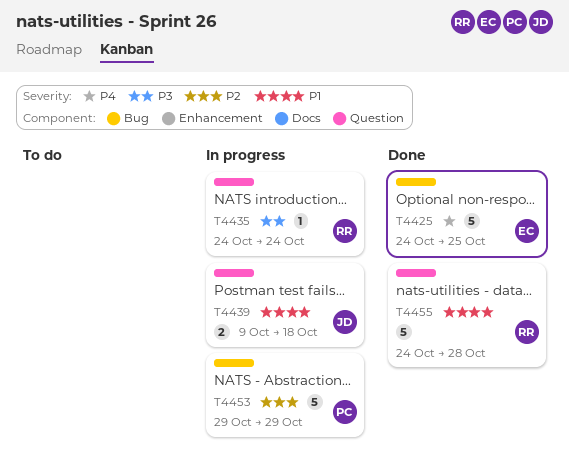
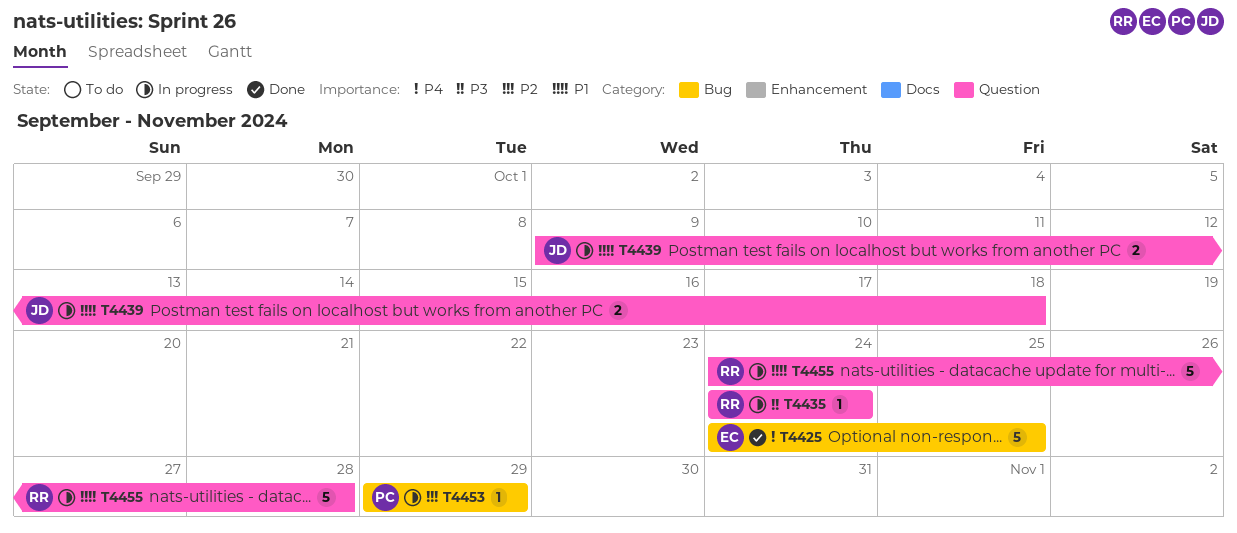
T4453, estimate: 5 -> 1
T4455, status: Done -> In progress

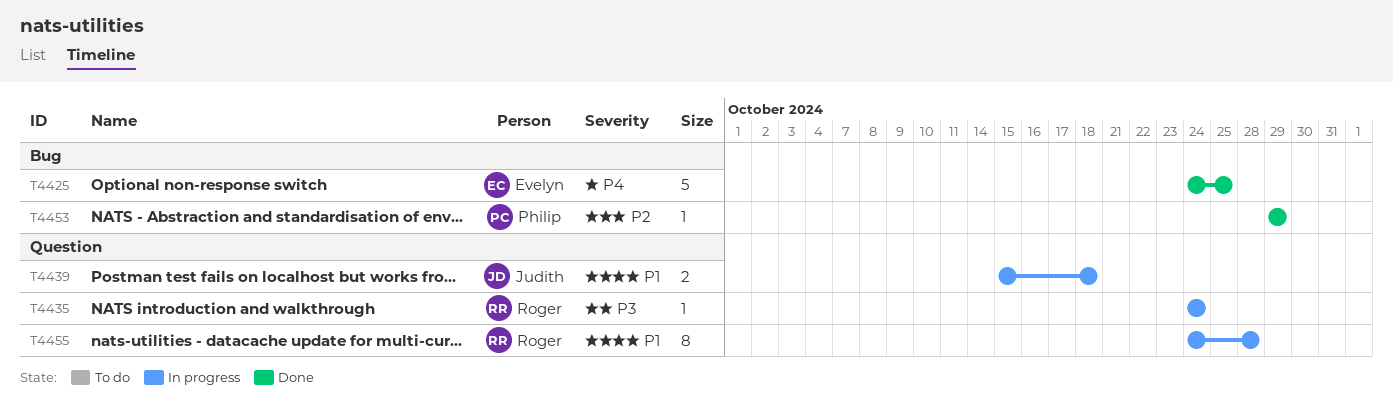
T4439, start: Oct 9 -> Oct 15
T4453, status: In progress -> Done
T4455, estimate: 5 -> 8

